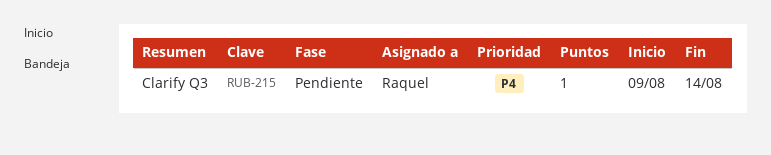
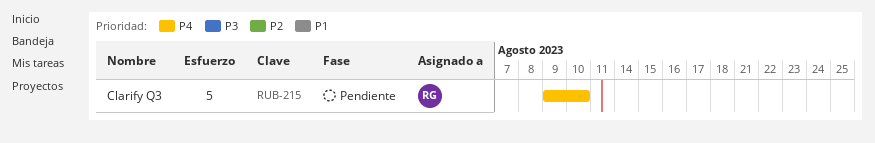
RUB-215, estimate: 1 -> 5
RUB-215, due: Aug 14 -> Aug 10

